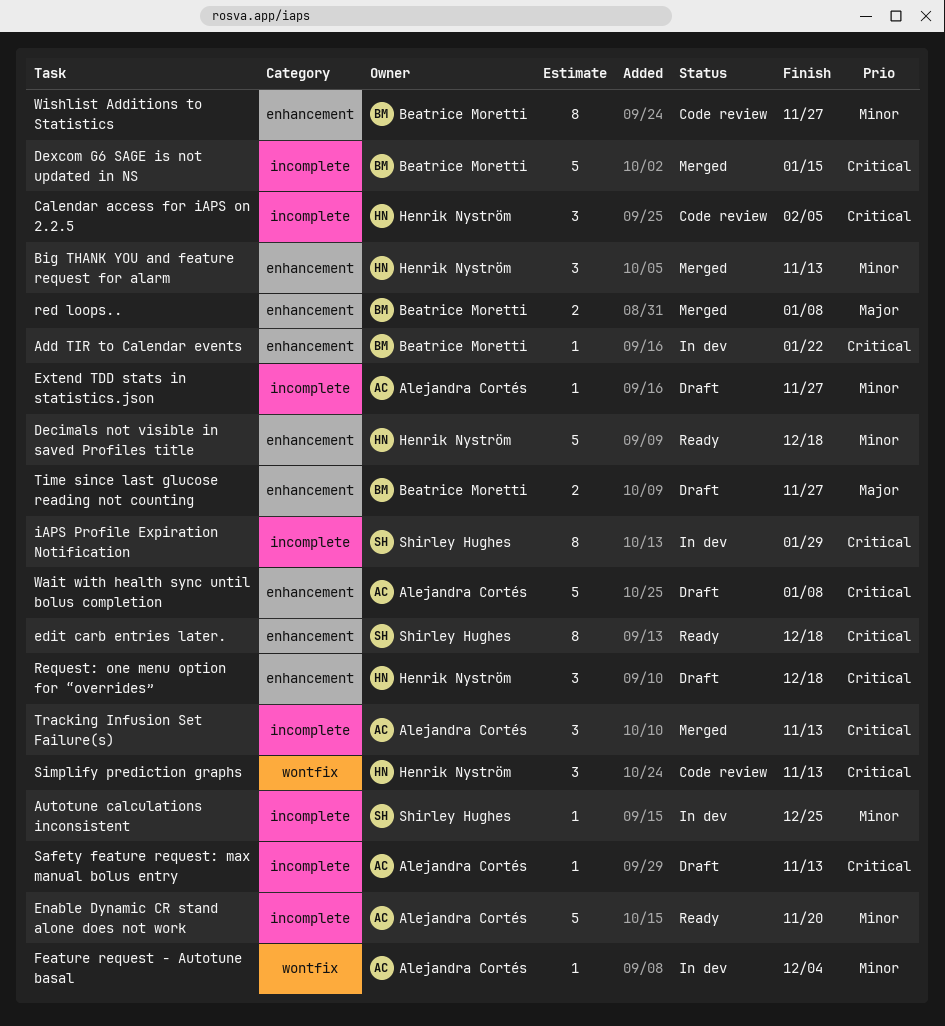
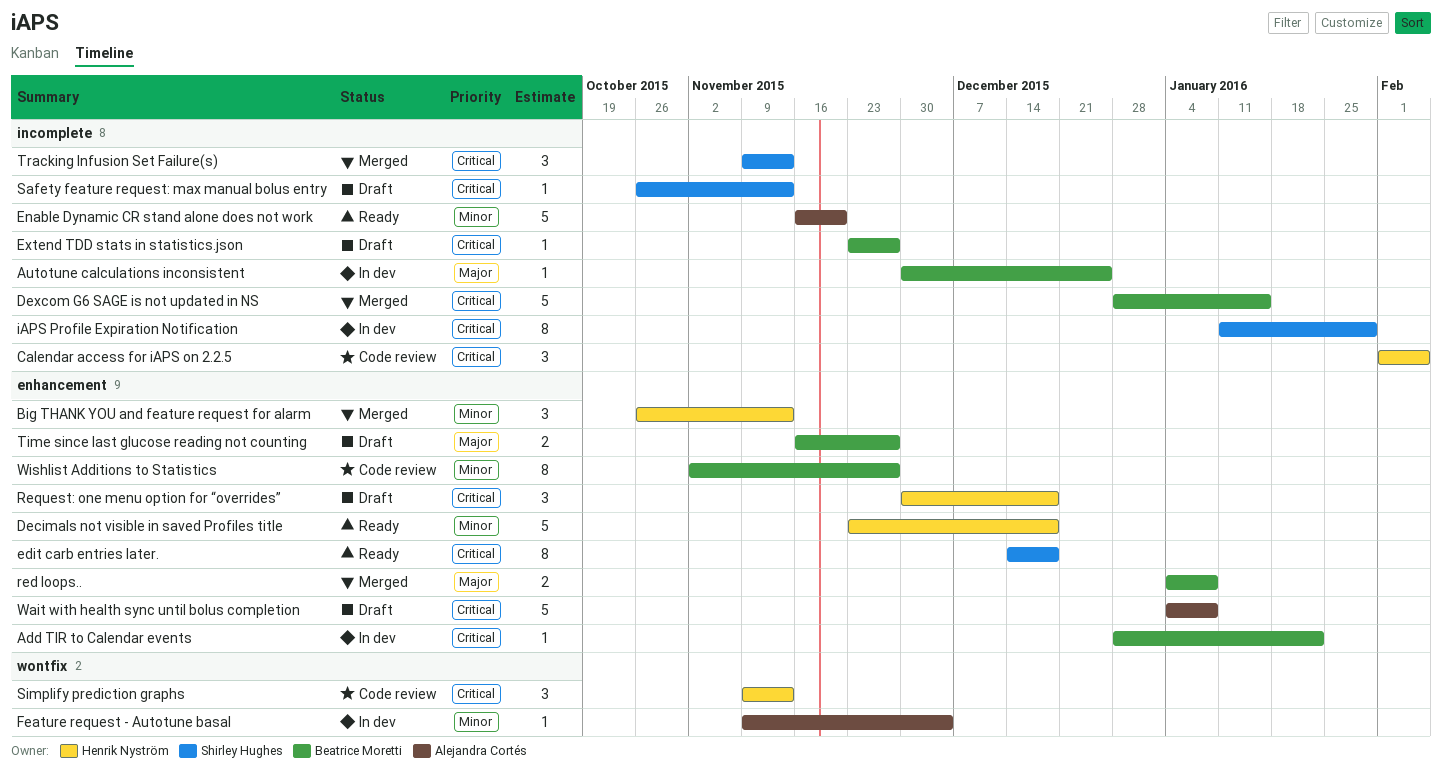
Autotune calculations inconsistent, owner: Shirley Hughes -> Beatrice Moretti
Autotune calculations inconsistent, priority: Minor -> Major
Extend TDD stats in statistics.json, owner: Alejandra Cortés -> Beatrice Moretti
Extend TDD stats in statistics.json, priority: Minor -> Critical
Safety feature request: max manual bolus entry, owner: Alejandra Cortés -> Shirley Hughes
Tracking Infusion Set Failure(s), owner: Alejandra Cortés -> Shirley Hughes

